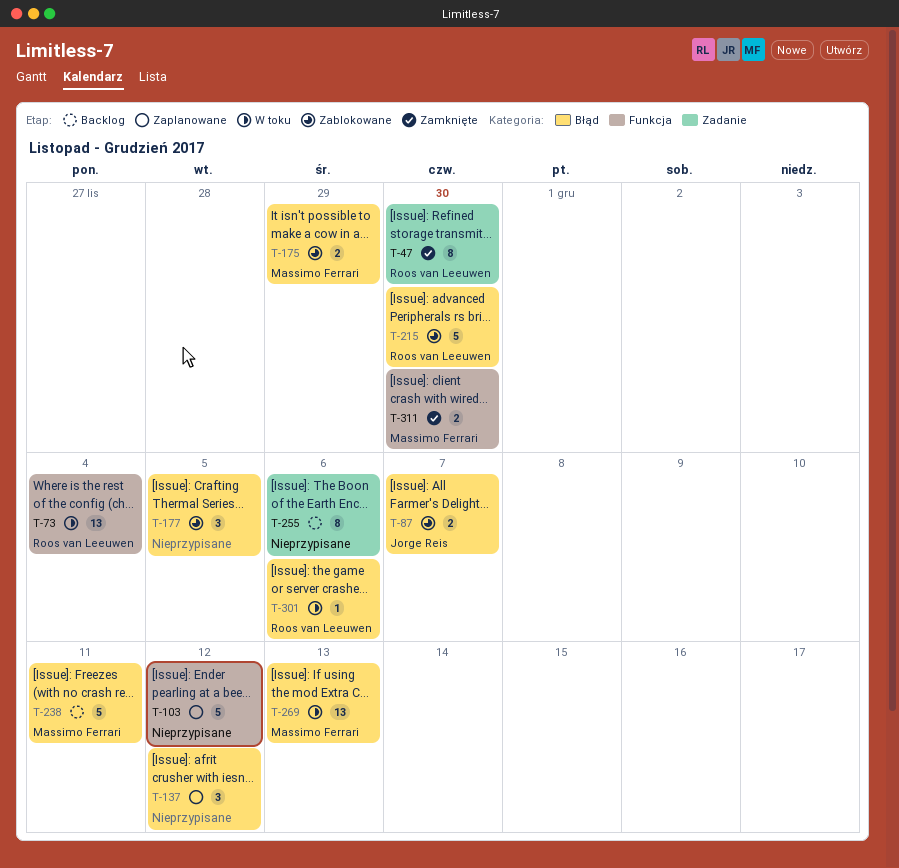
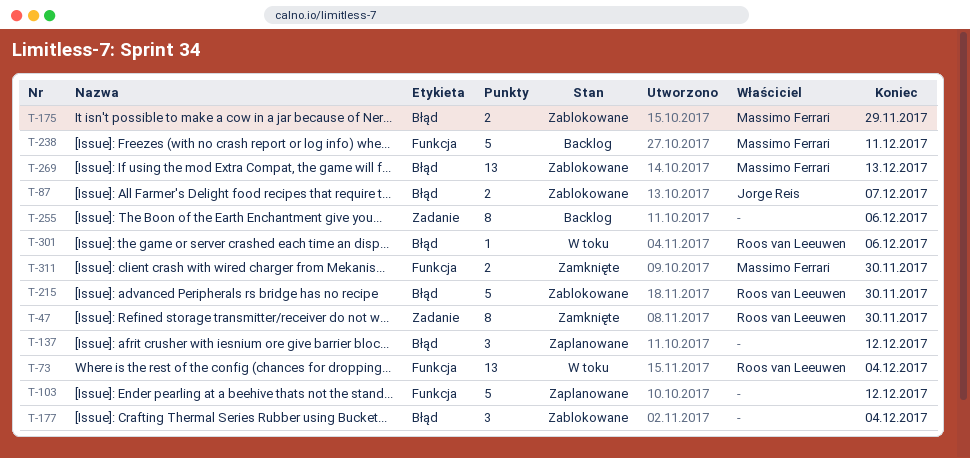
T-177, due: Dec 5 -> Dec 4
T-238, label: Błąd -> Funkcja
T-269, status: W toku -> Zablokowane

